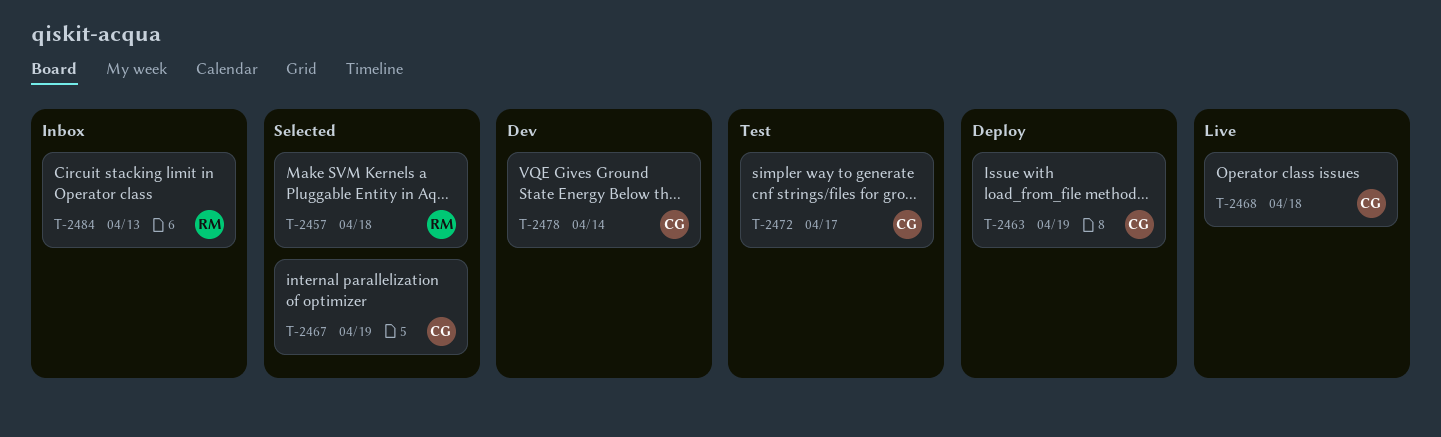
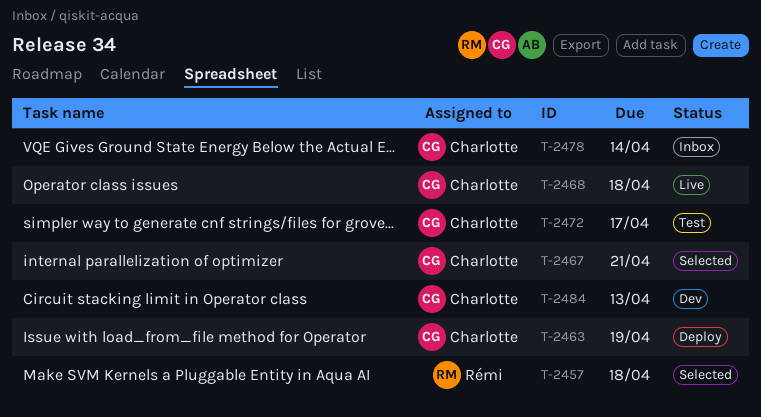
T-2467, due: Apr 19 -> Apr 21
T-2478, status: Dev -> Inbox
T-2484, status: Inbox -> Dev
T-2484, owner: Rémi -> Charlotte

